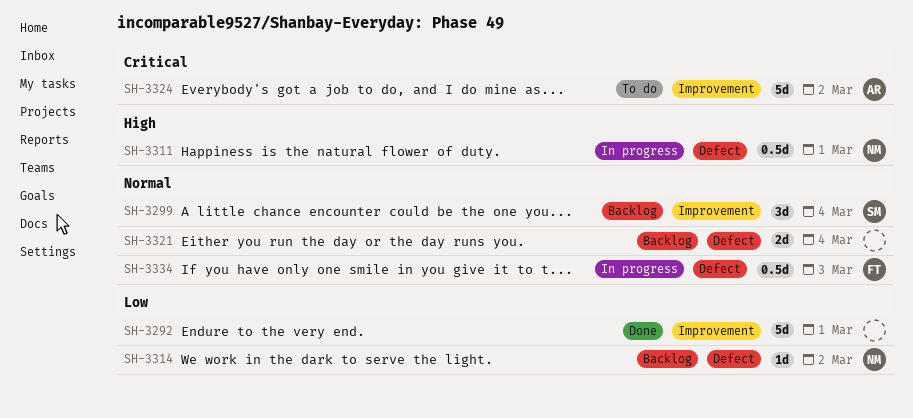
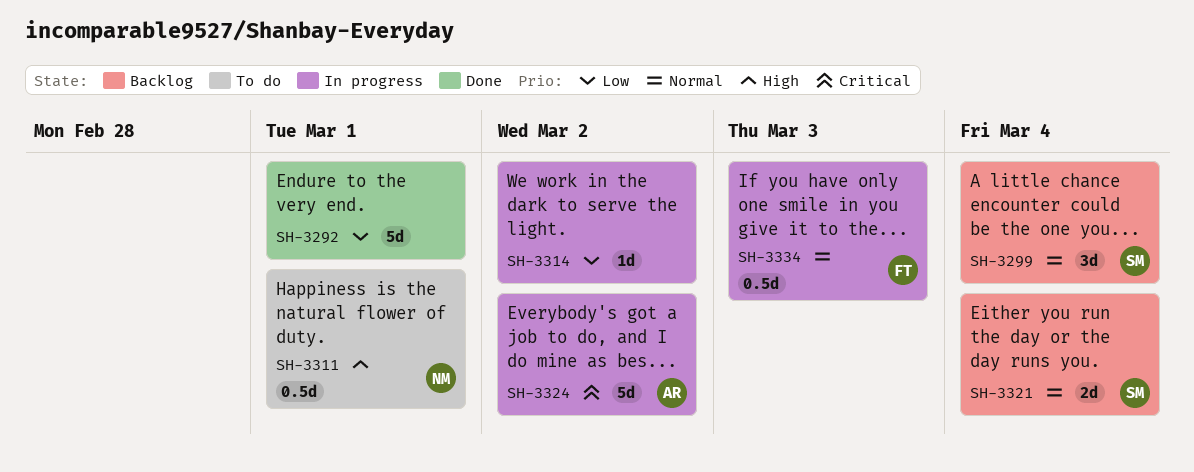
SH-3311, status: In progress -> To do
SH-3314, status: Backlog -> In progress
SH-3314, owner: NM -> none
SH-3321, owner: none -> SM
SH-3324, status: To do -> In progress

